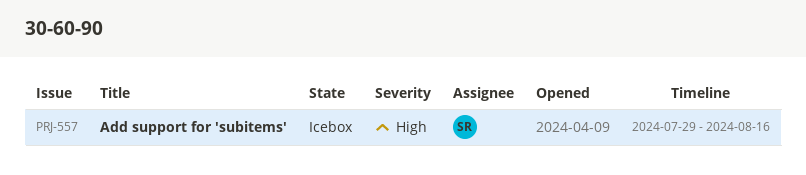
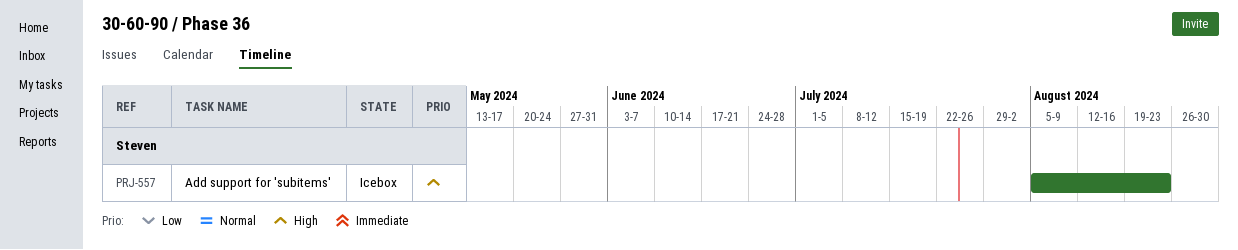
PRJ-557, start: Jul 29 -> Aug 5
PRJ-557, due: Aug 16 -> Aug 23

